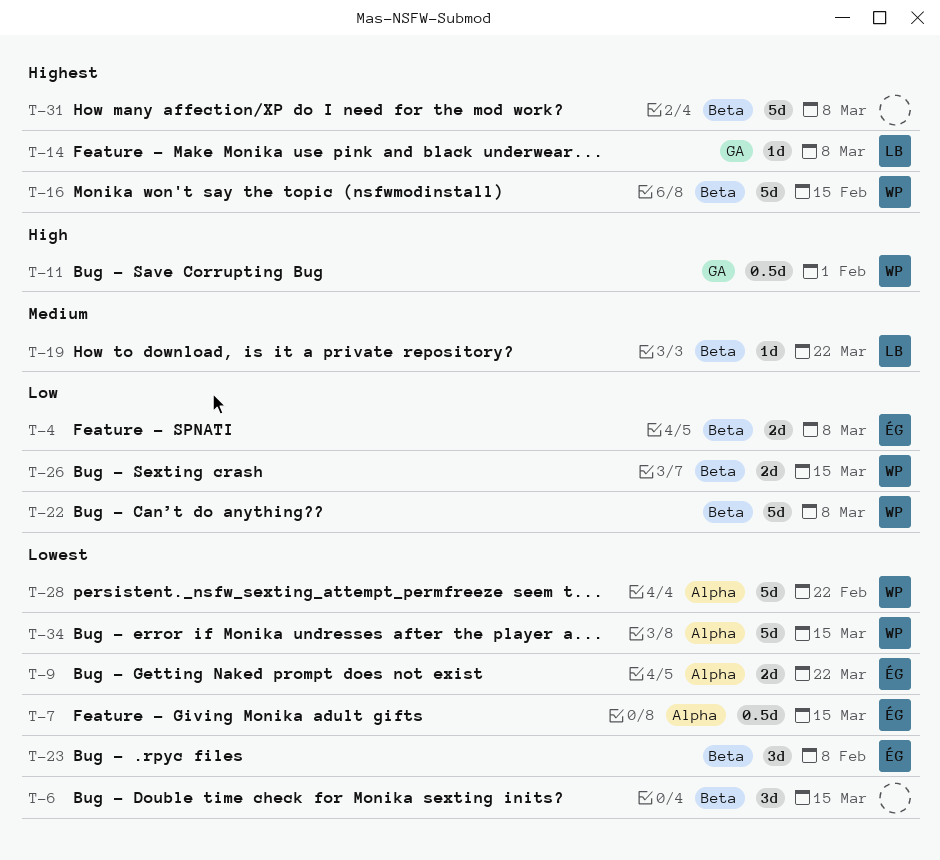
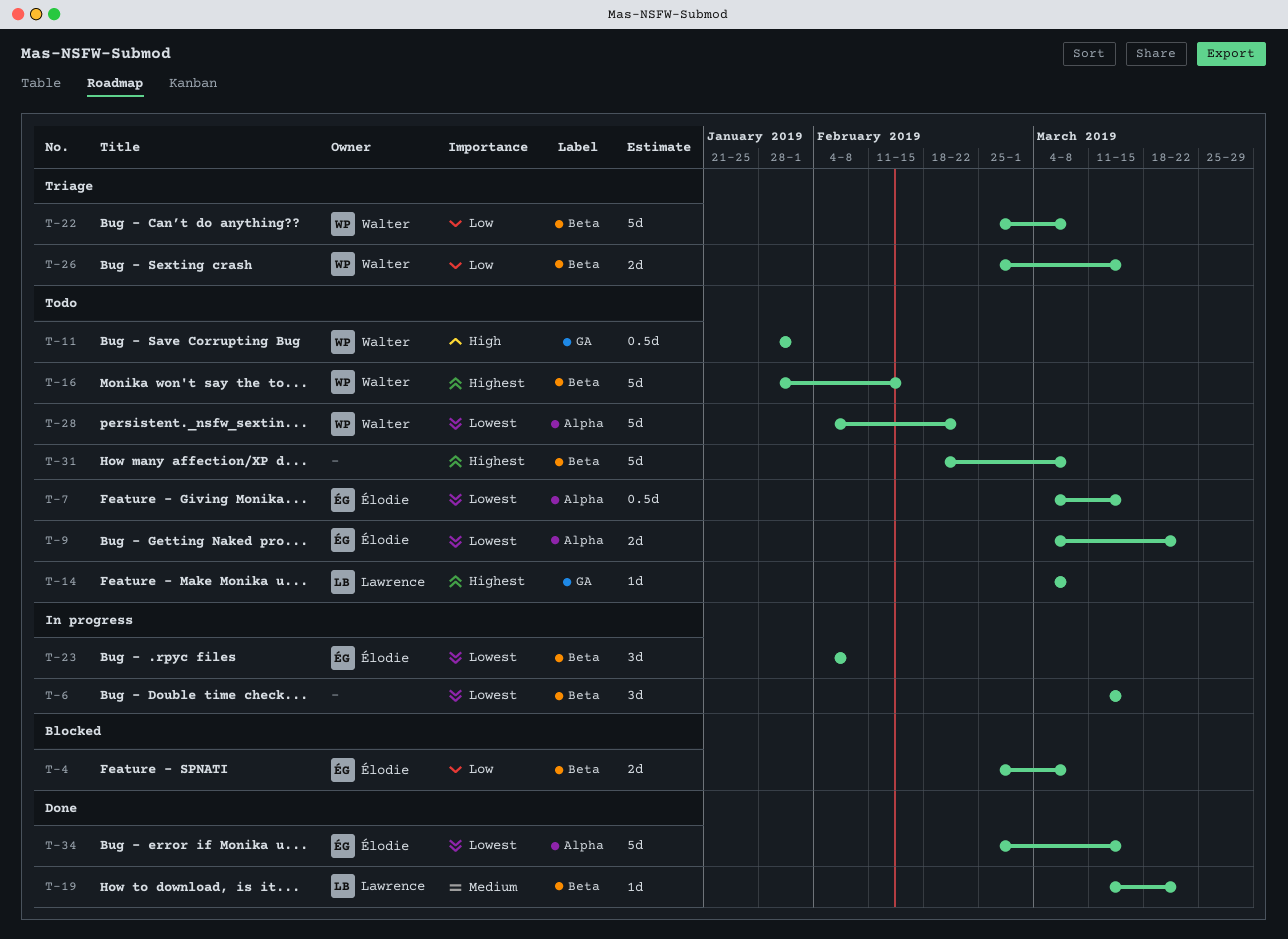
T-34, owner: Walter -> Élodie

